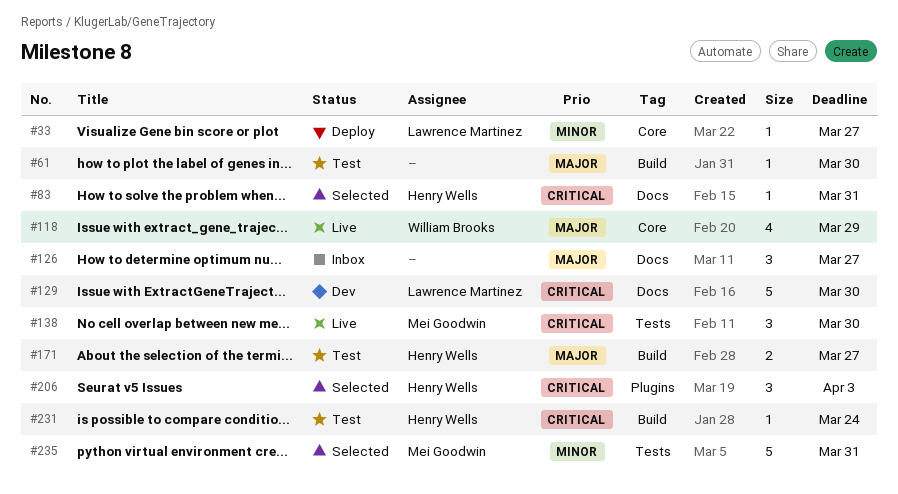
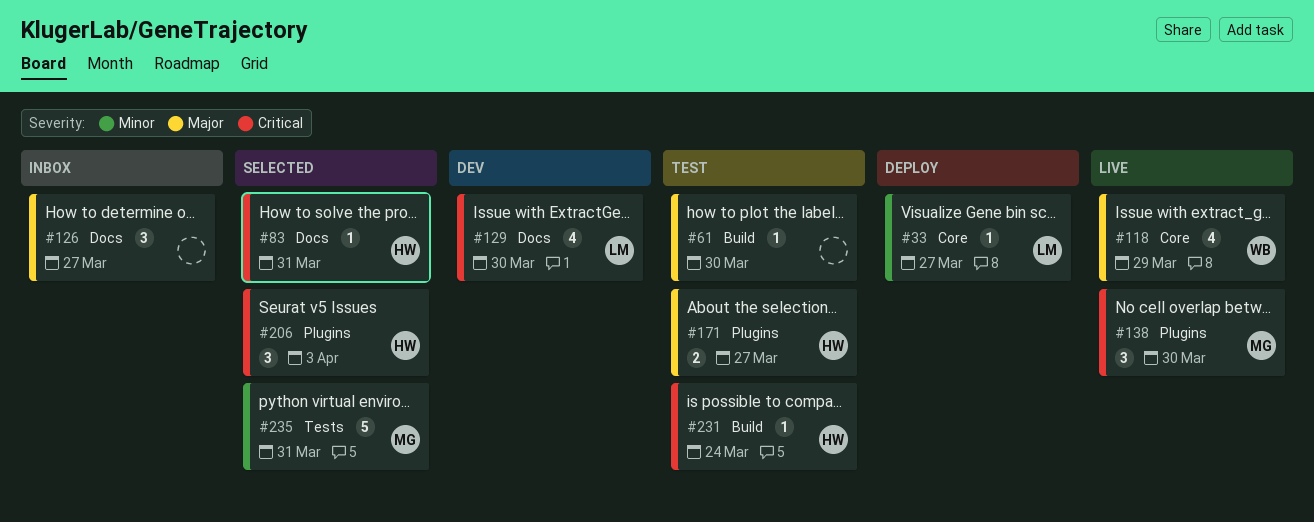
#129, estimate: 5 -> 4
#138, label: Tests -> Plugins
#171, label: Build -> Plugins

